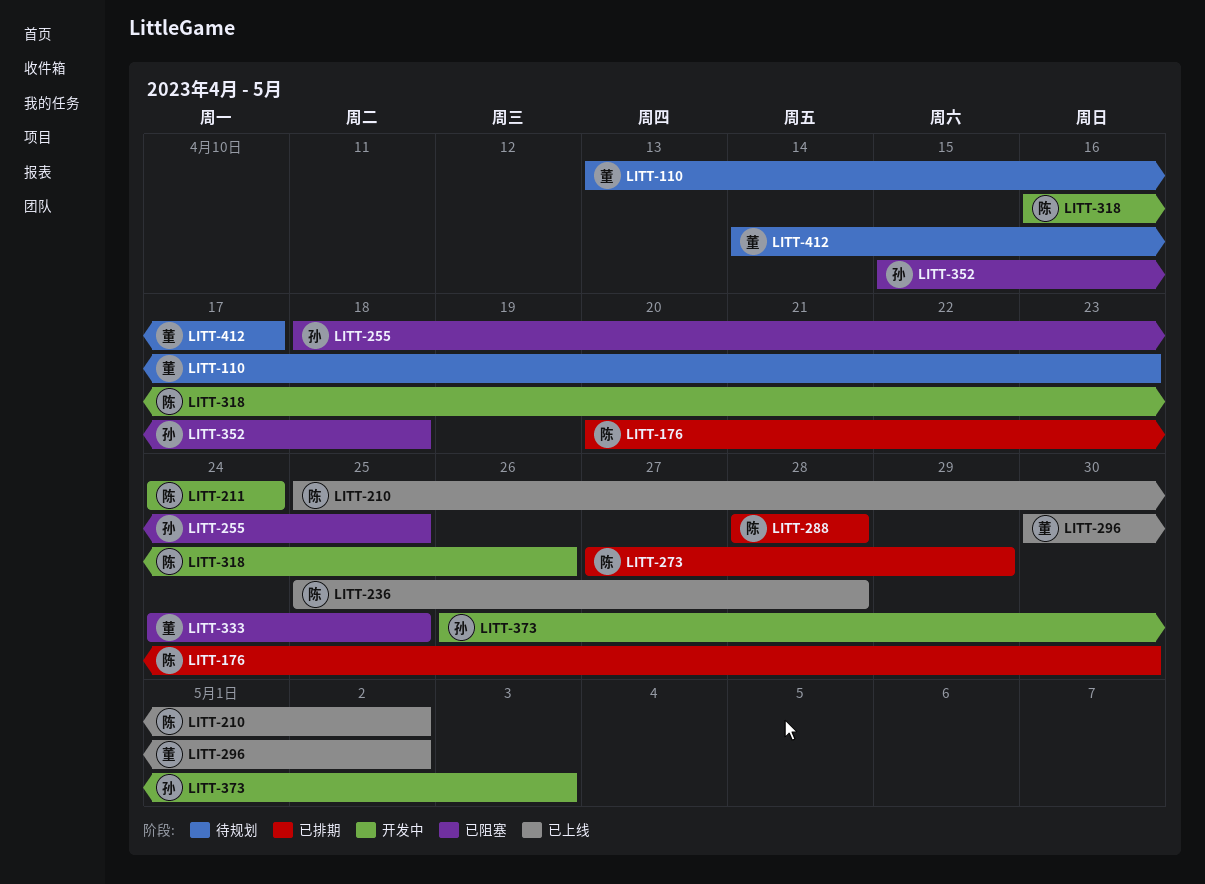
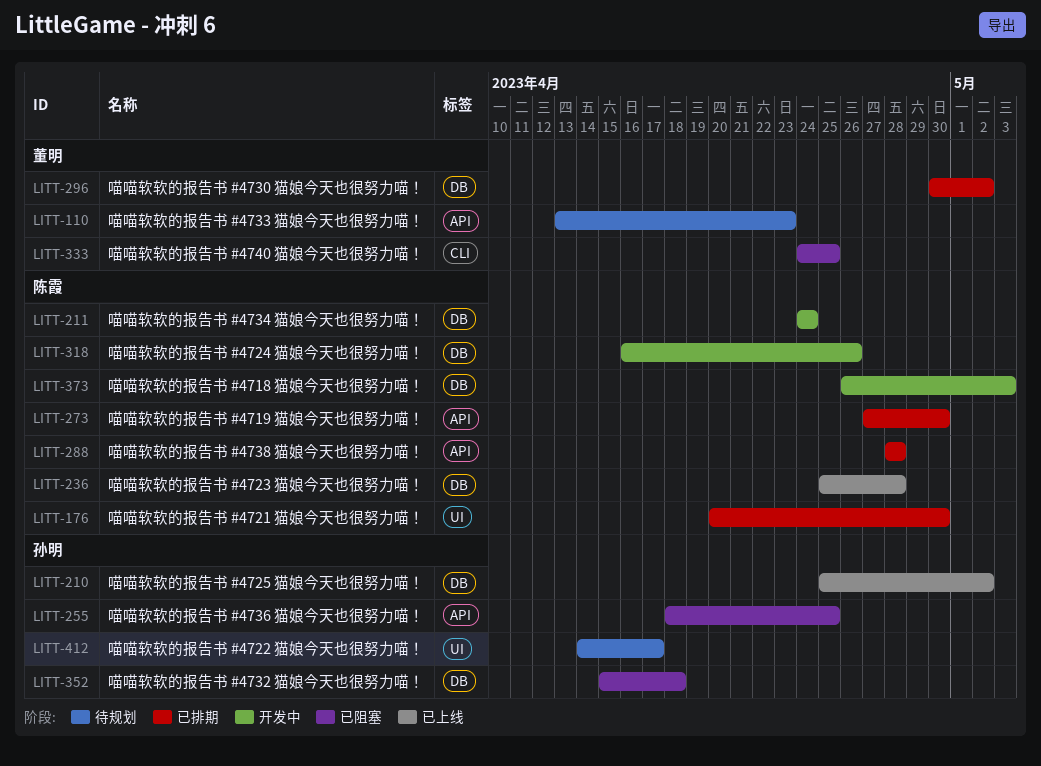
LITT-210, owner: 陈霞 -> 孙明
LITT-273, due: Apr 29 -> Apr 30
LITT-296, status: 已上线 -> 已排期
LITT-373, owner: 孙明 -> 陈霞
LITT-412, owner: 董明 -> 孙明

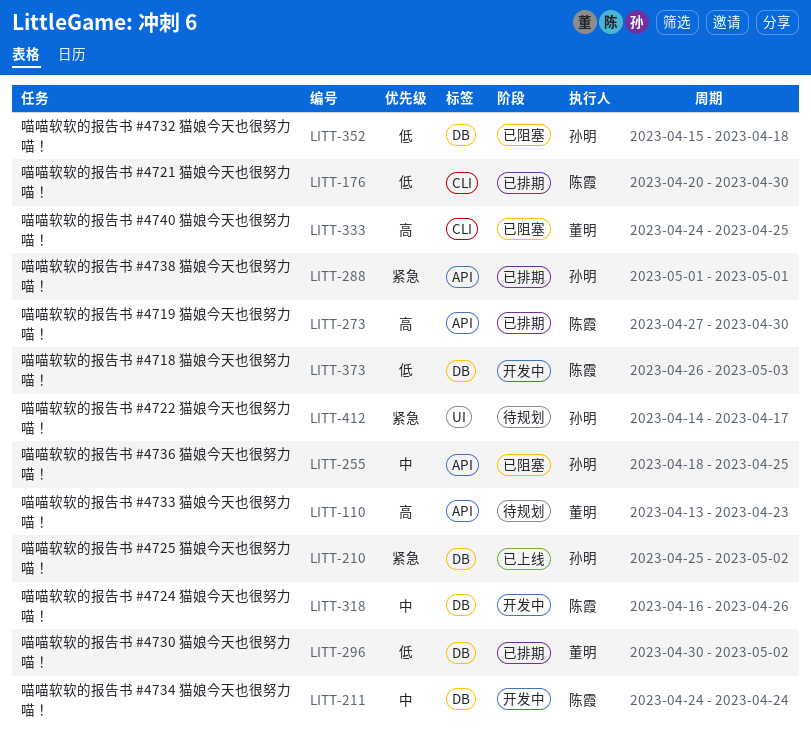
LITT-176, label: UI -> CLI
LITT-236: present -> none
LITT-288, owner: 陈霞 -> 孙明
LITT-288, start: Apr 28 -> May 1
LITT-288, due: Apr 28 -> May 1

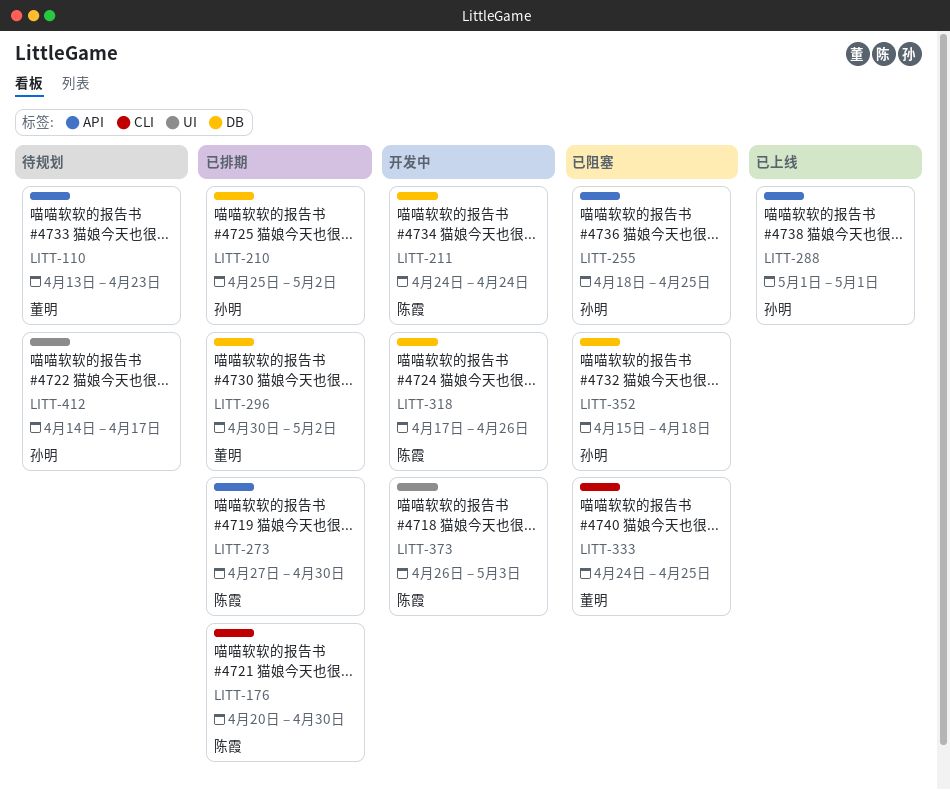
LITT-210, status: 已上线 -> 已排期
LITT-288, status: 已排期 -> 已上线
LITT-318, start: Apr 16 -> Apr 17
LITT-373, label: DB -> UI

